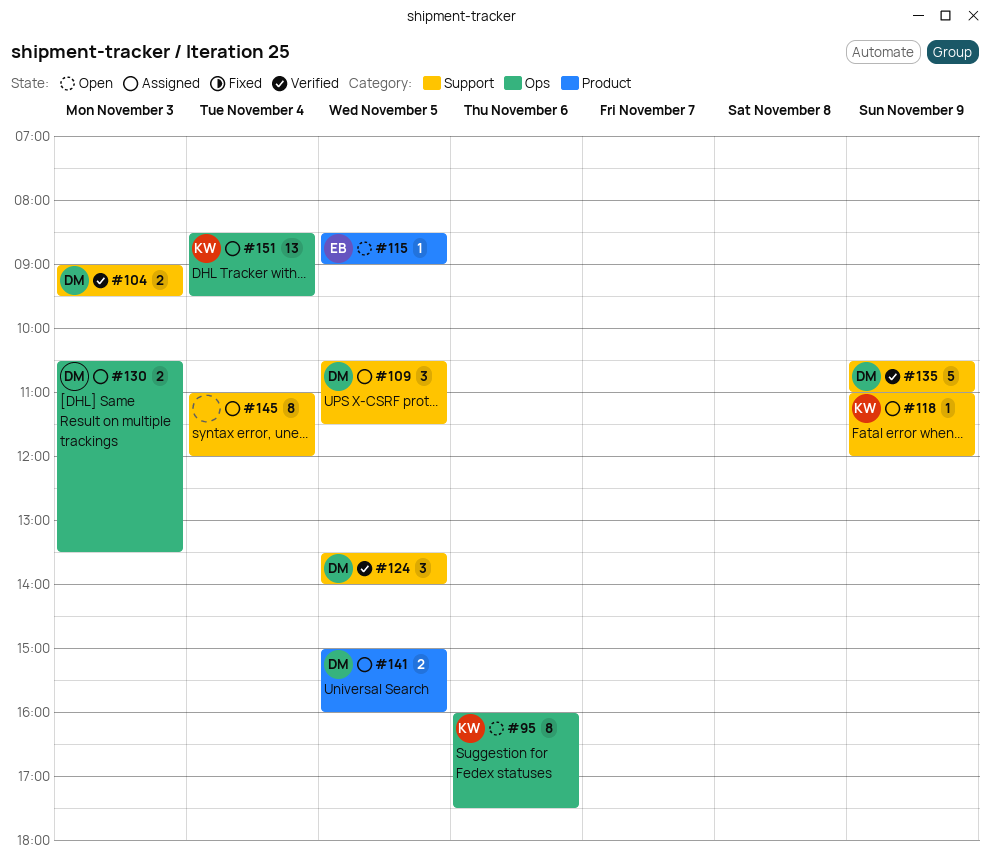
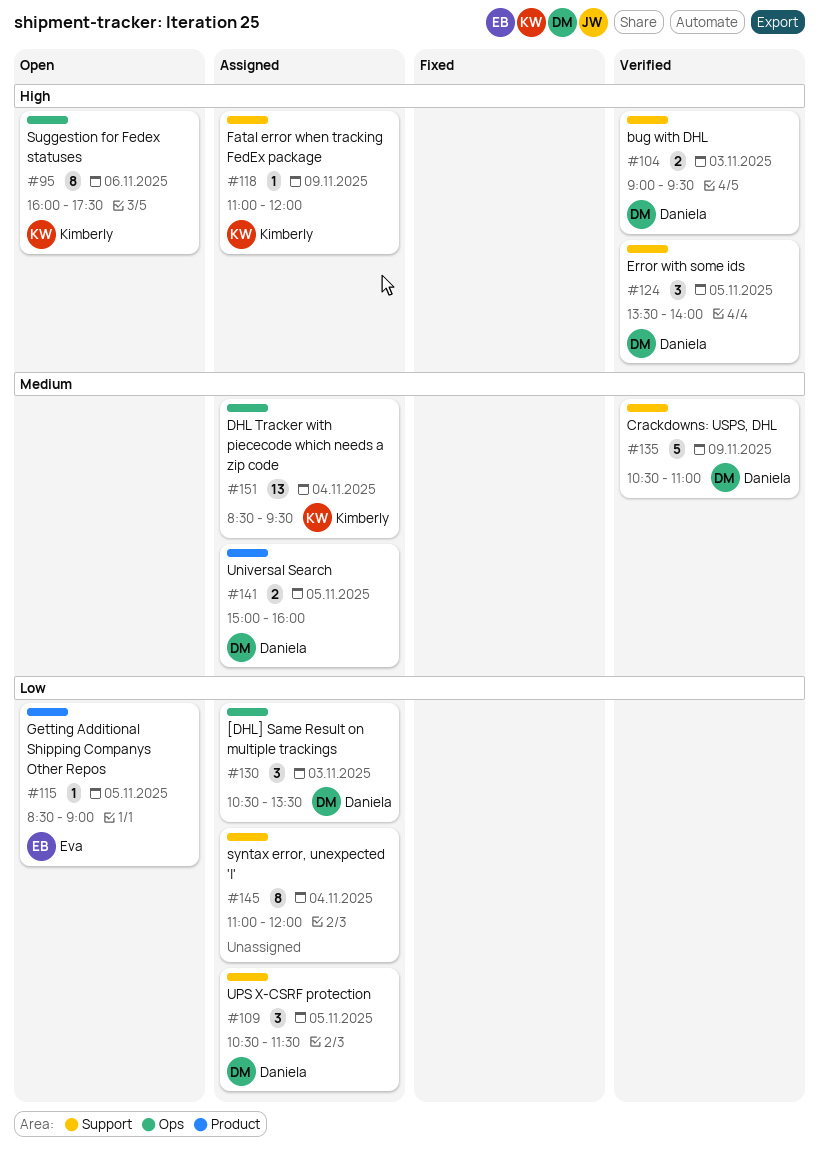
#130, estimate: 2 -> 3

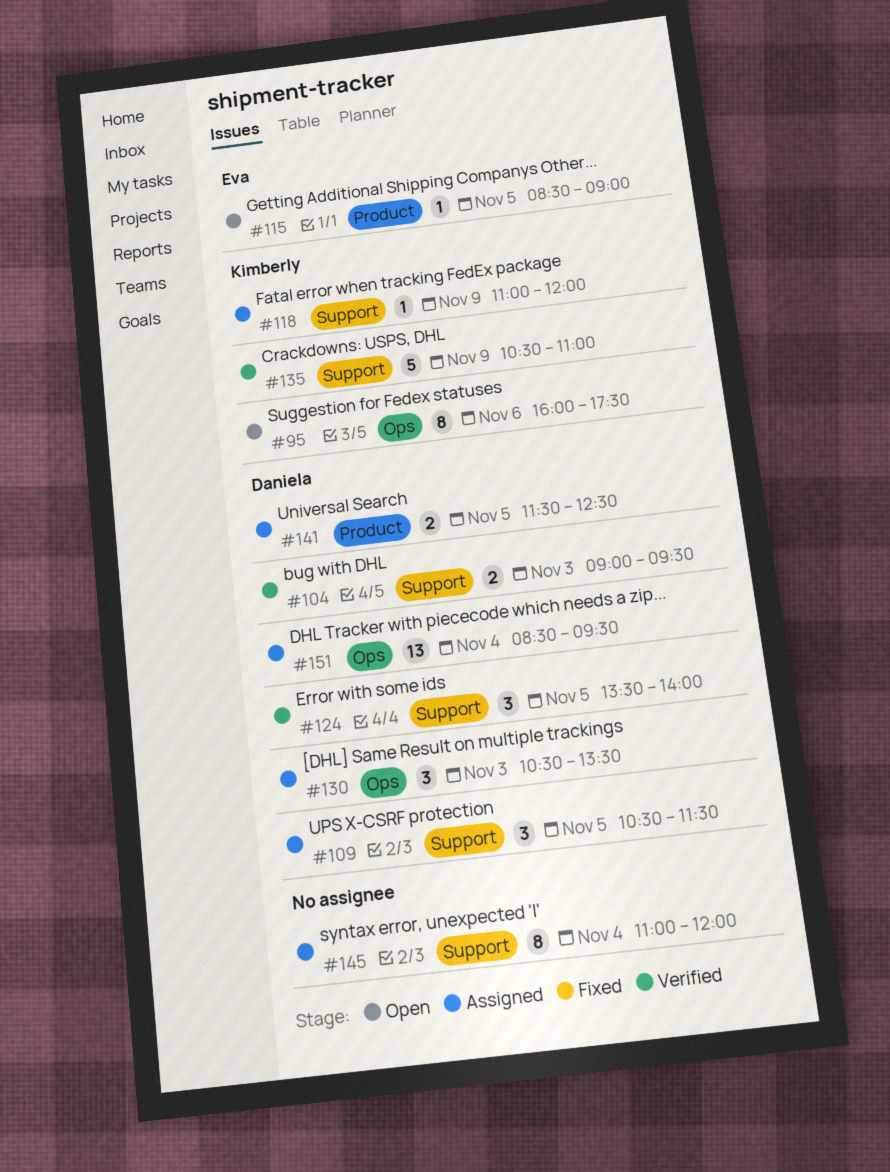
#135, owner: Daniela -> Kimberly
#141, begins: 15:00 -> 11:30
#141, ends: 16:00 -> 12:30
#151, owner: Kimberly -> Daniela

